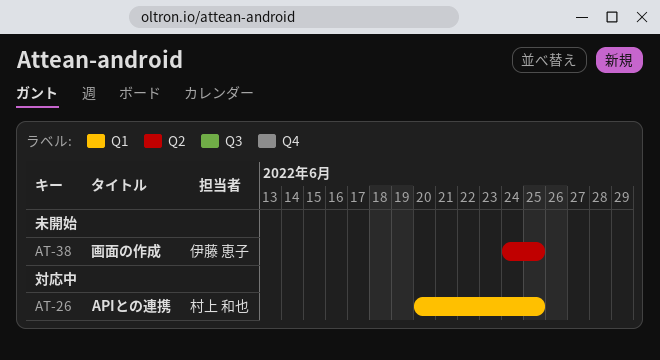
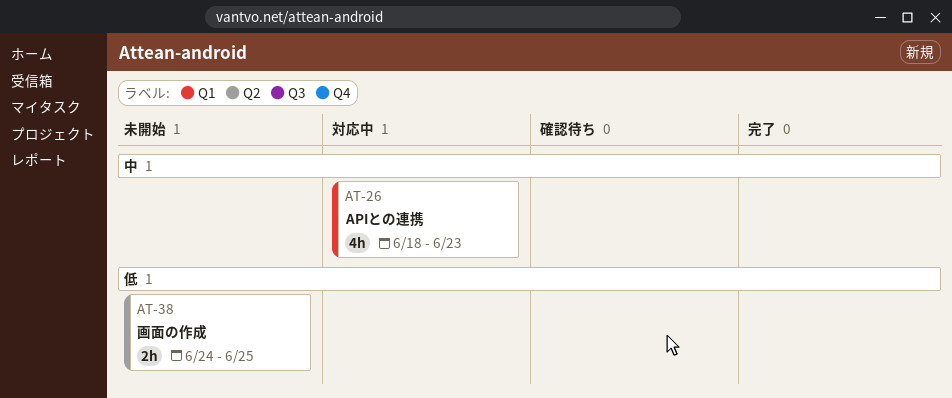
AT-26, start: Jun 20 -> Jun 18
AT-26, due: Jun 25 -> Jun 23

